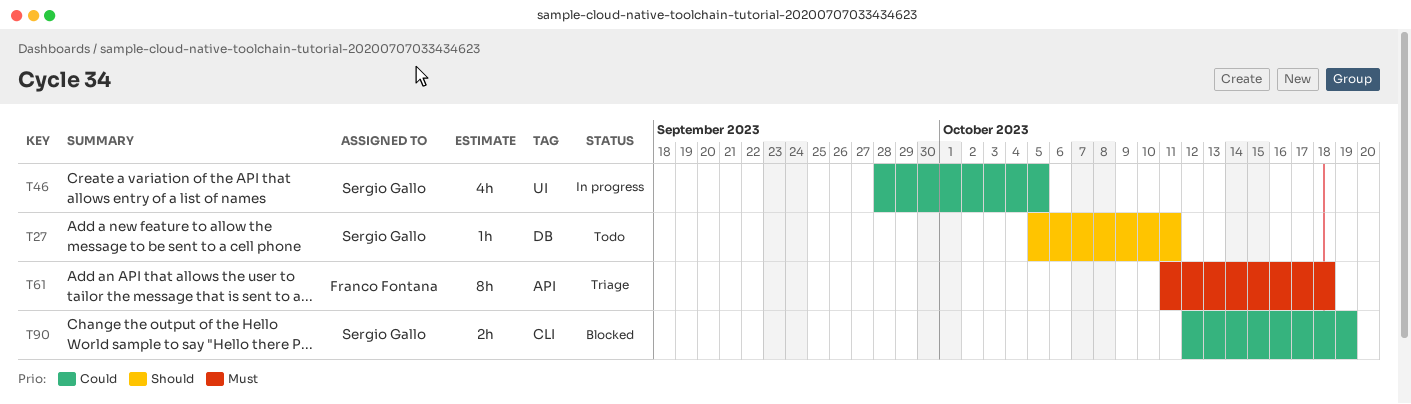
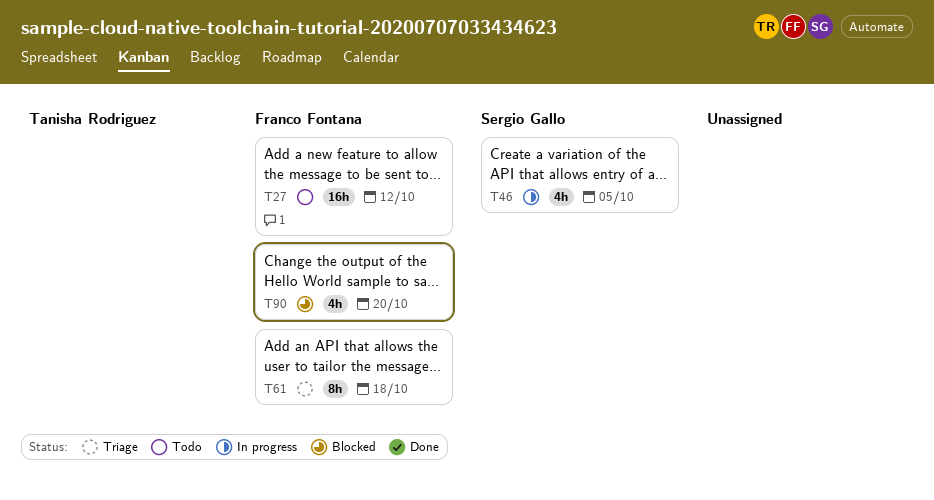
T27, owner: Sergio Gallo -> Franco Fontana
T27, estimate: 1h -> 16h
T27, due: Oct 11 -> Oct 12
T90, owner: Sergio Gallo -> Franco Fontana
T90, estimate: 2h -> 4h
T90, due: Oct 19 -> Oct 20

